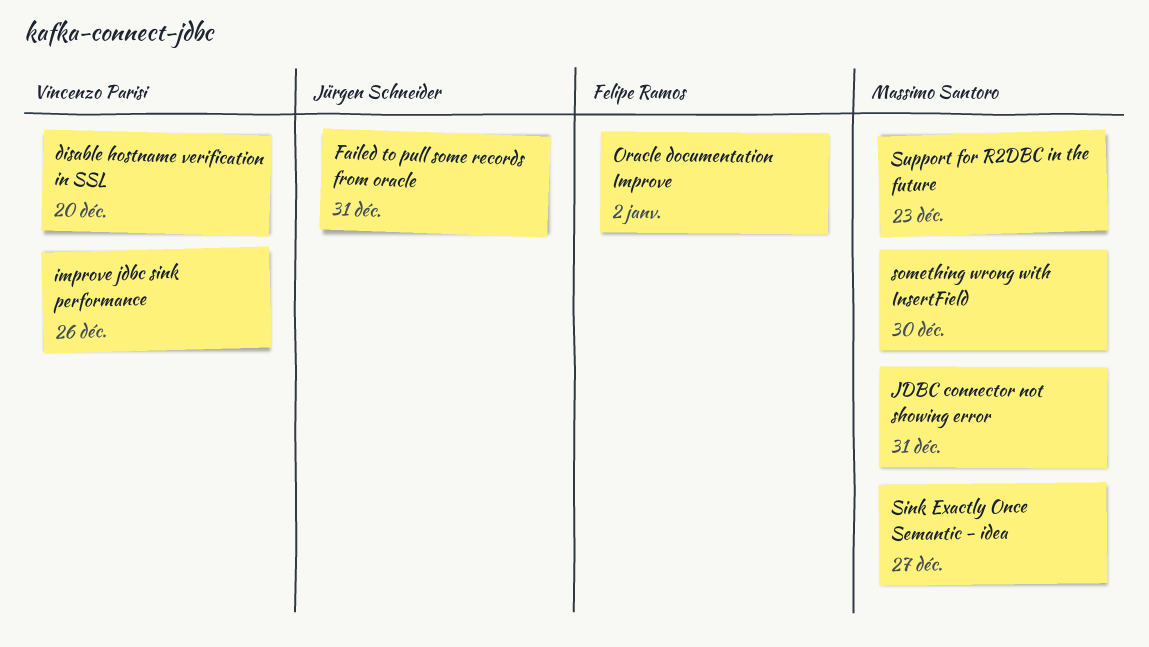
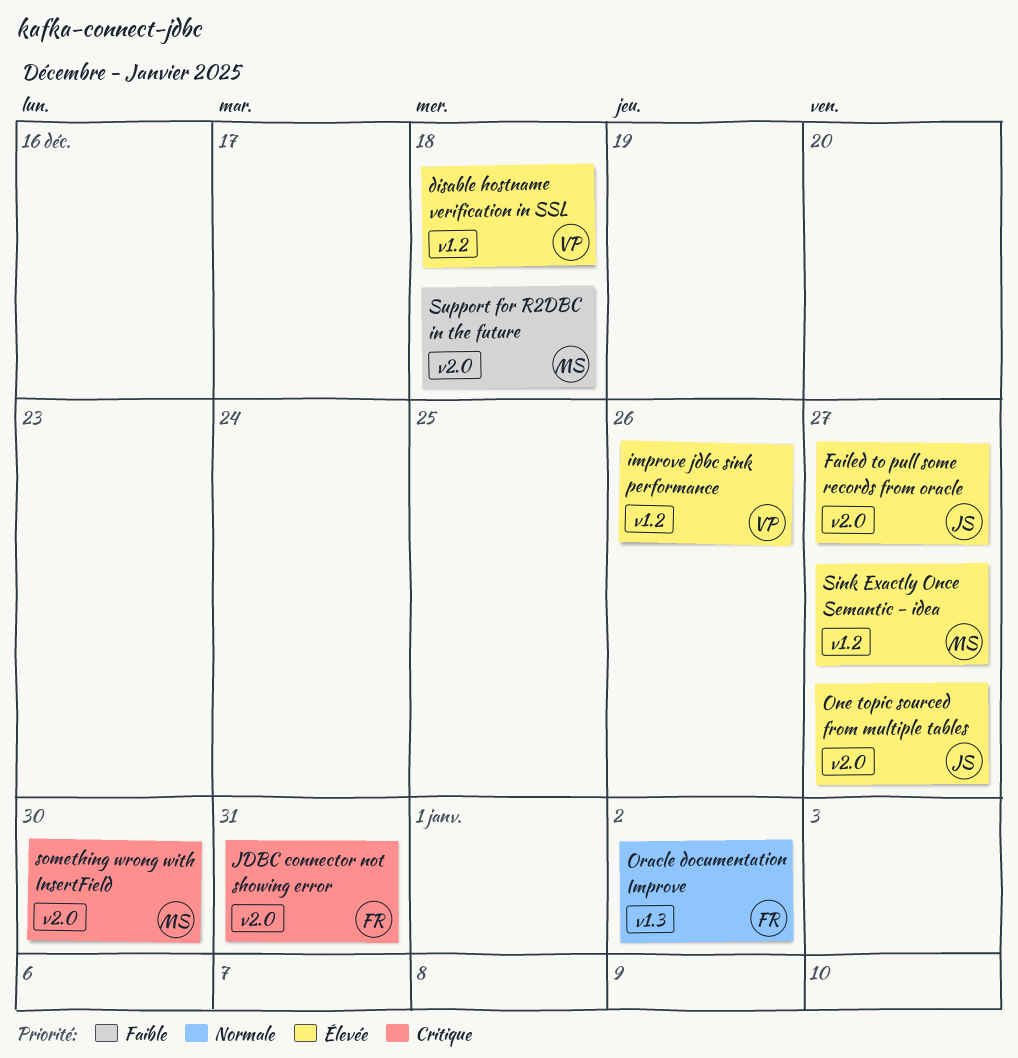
disable hostname verification in SSL, due: Dec 20 -> Dec 18
Failed to pull some records from oracle, due: Dec 31 -> Dec 27
JDBC connector not showing error, owner: Massimo Santoro -> Felipe Ramos
One topic sourced from multiple tables: none -> present
Support for R2DBC in the future, due: Dec 23 -> Dec 18

